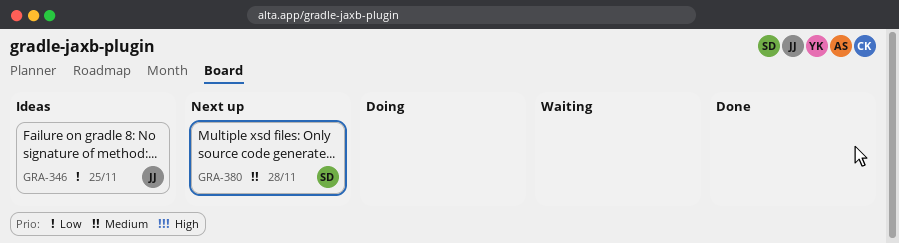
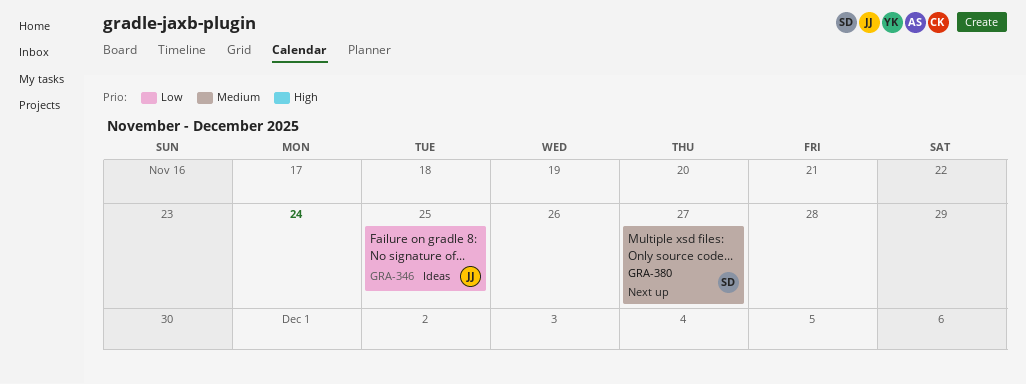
GRA-380, due: Nov 28 -> Nov 27

